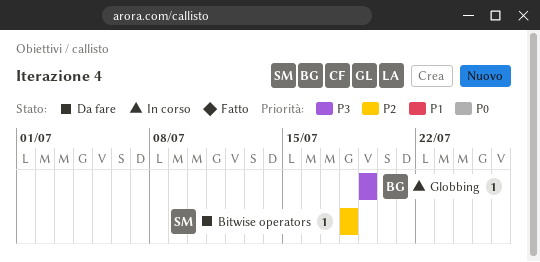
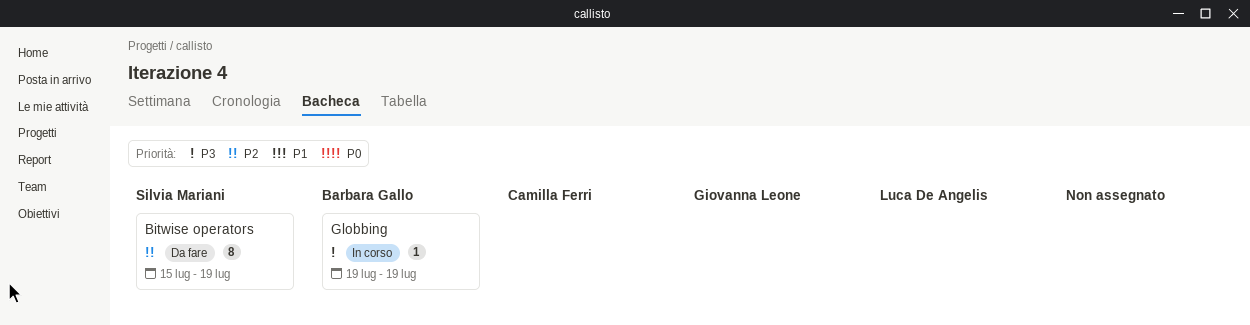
Bitwise operators, estimate: 1 -> 8
Bitwise operators, start: Jul 18 -> Jul 15
Bitwise operators, due: Jul 18 -> Jul 19

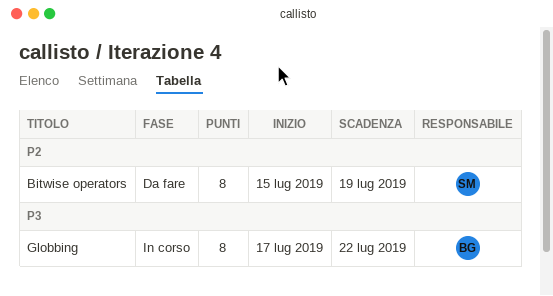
Globbing, estimate: 1 -> 8
Globbing, start: Jul 19 -> Jul 17
Globbing, due: Jul 19 -> Jul 22

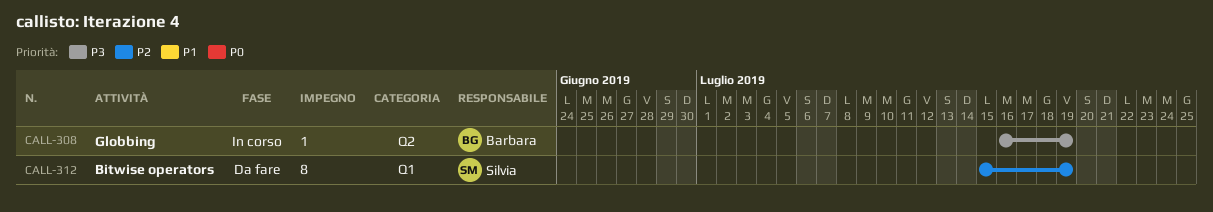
Globbing, estimate: 8 -> 1
Globbing, start: Jul 17 -> Jul 16
Globbing, due: Jul 22 -> Jul 19

